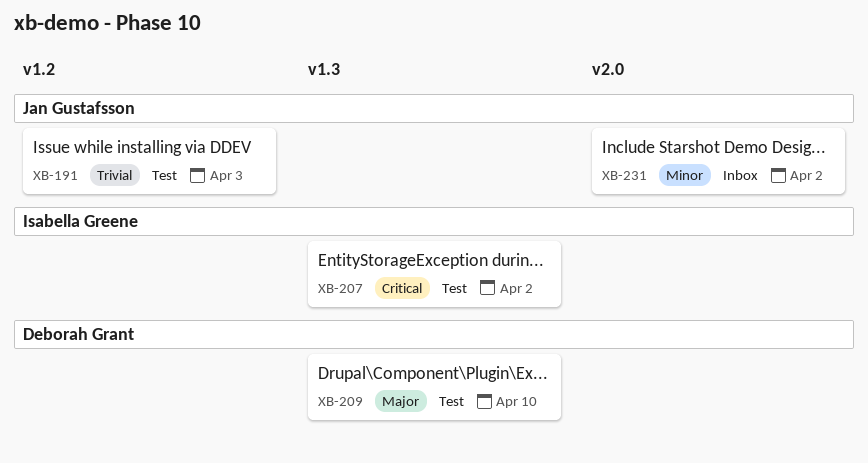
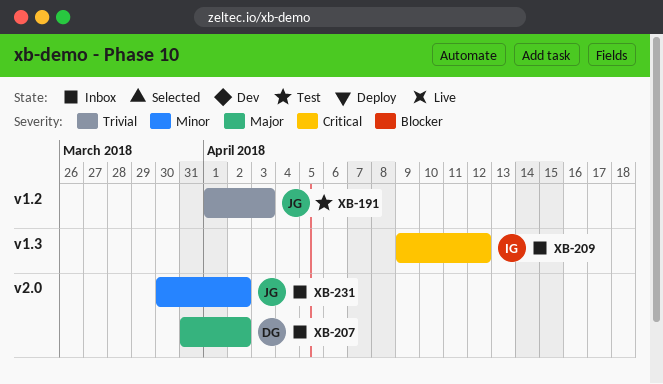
XB-207, status: Test -> Inbox
XB-207, owner: Isabella Greene -> Deborah Grant
XB-207, priority: Critical -> Major
XB-207, label: v1.3 -> v2.0
XB-209, status: Test -> Inbox
XB-209, owner: Deborah Grant -> Isabella Greene
XB-209, priority: Major -> Critical
XB-209, due: Apr 10 -> Apr 12

